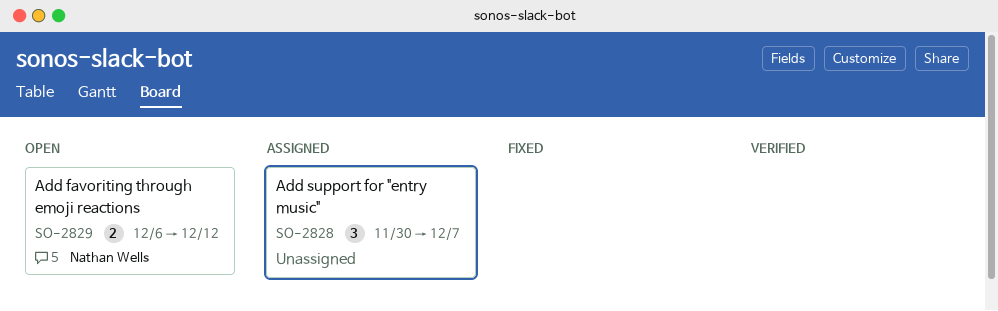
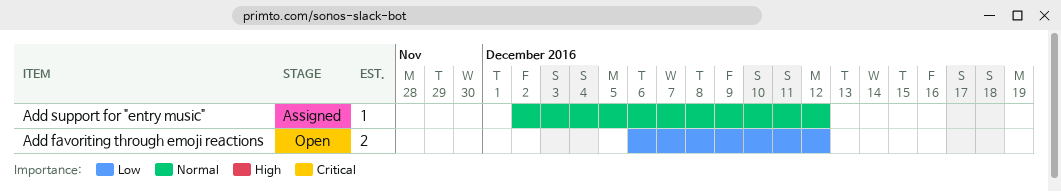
Add support for "entry music", estimate: 3 -> 1
Add support for "entry music", start: Nov 30 -> Dec 2
Add support for "entry music", due: Dec 7 -> Dec 12

